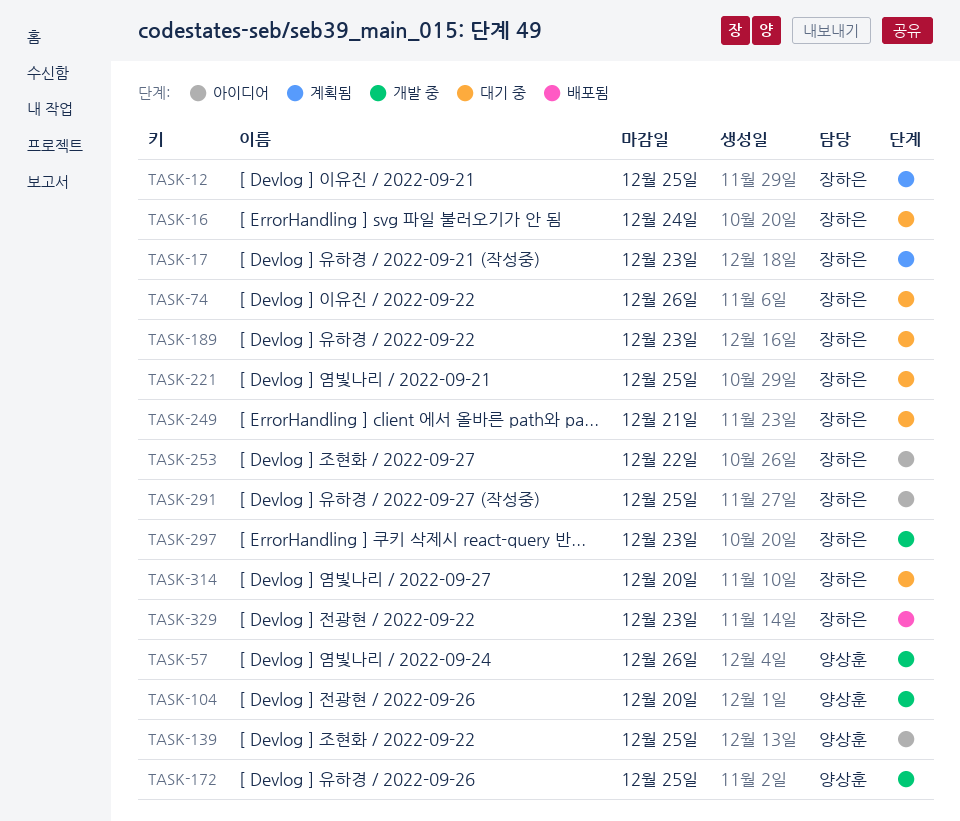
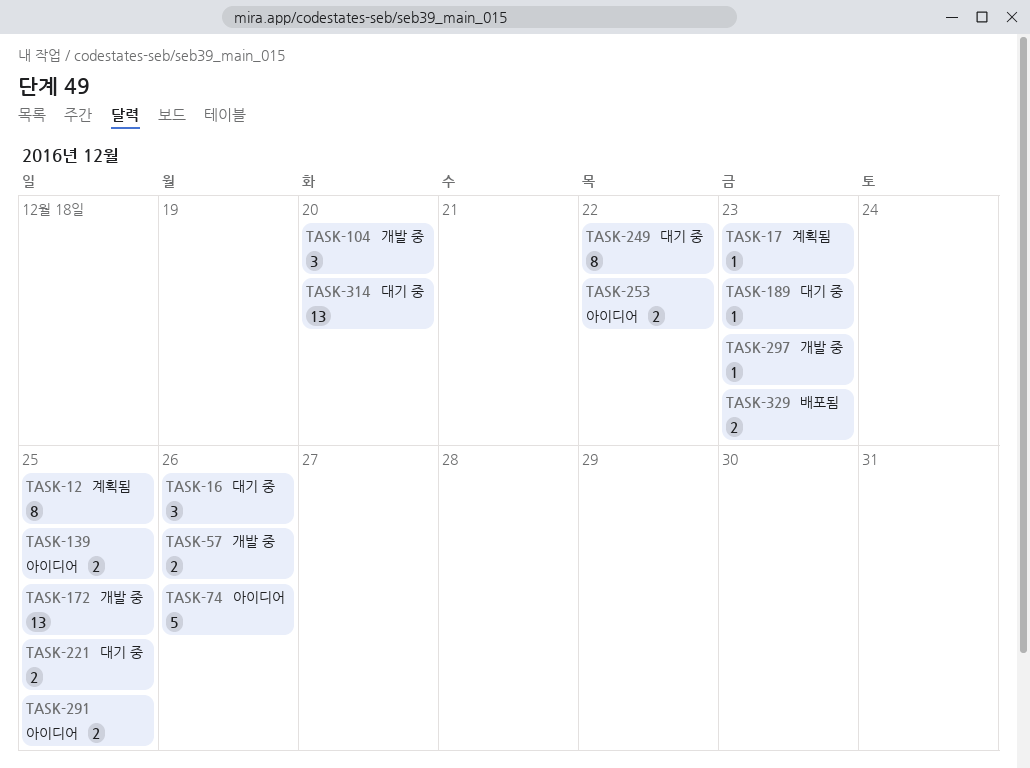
TASK-16, due: Dec 24 -> Dec 26
TASK-74, status: 대기 중 -> 아이디어
TASK-249, due: Dec 21 -> Dec 22

